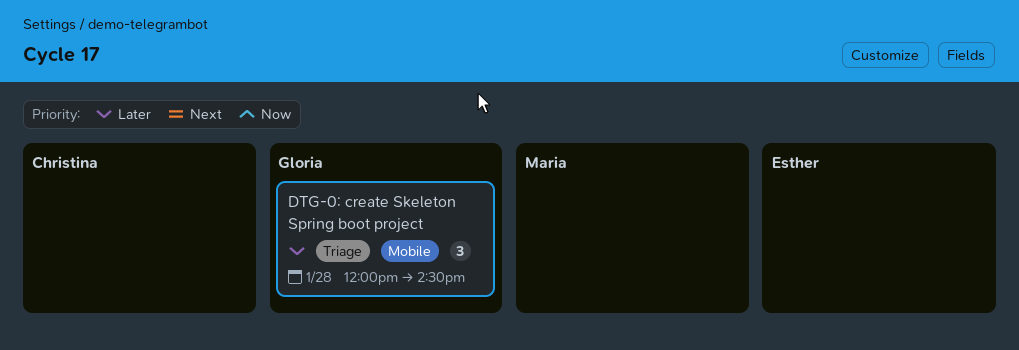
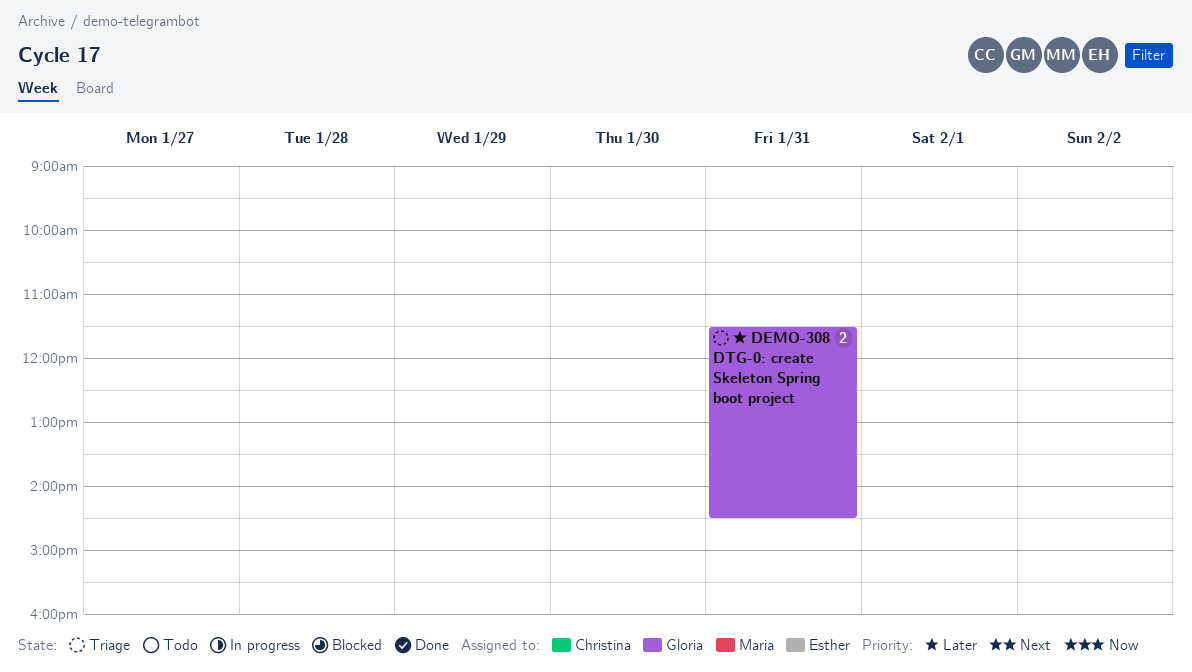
DTG-0: create Skeleton Spring boot project, estimate: 3 -> 2
DTG-0: create Skeleton Spring boot project, day: Jan 28 -> Jan 31
DTG-0: create Skeleton Spring boot project, begins: 12:00 -> 11:30

